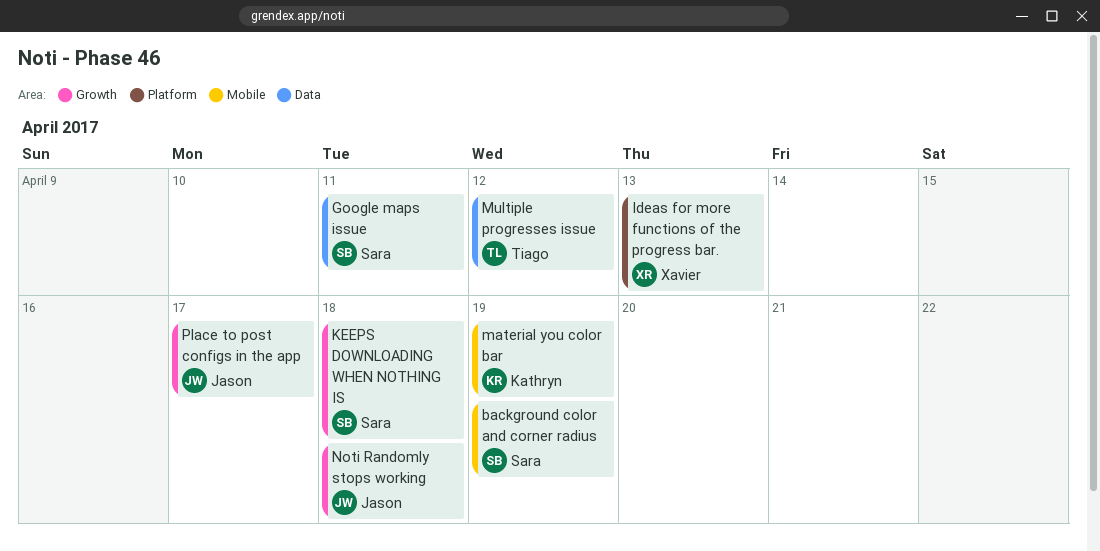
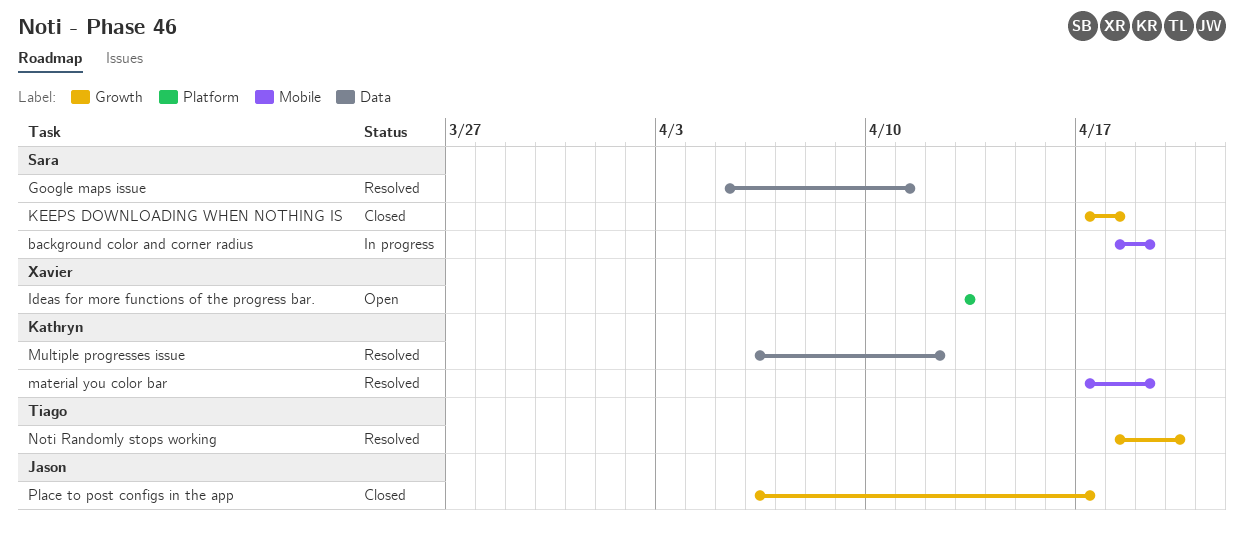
Multiple progresses issue, owner: Tiago -> Kathryn
Noti Randomly stops working, owner: Jason -> Tiago
Noti Randomly stops working, due: Apr 18 -> Apr 20

